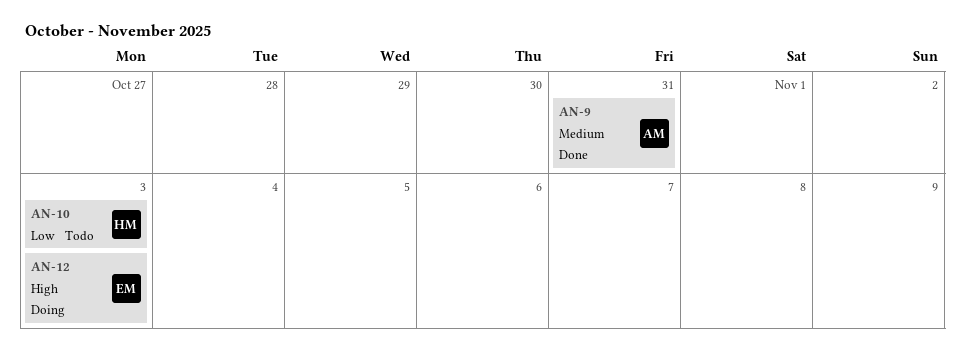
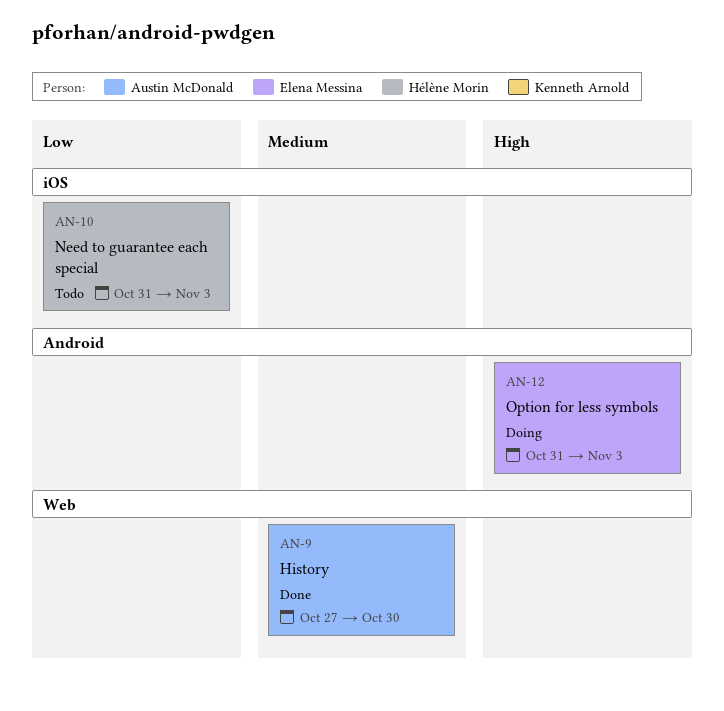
AN-9, due: Oct 31 -> Oct 30

